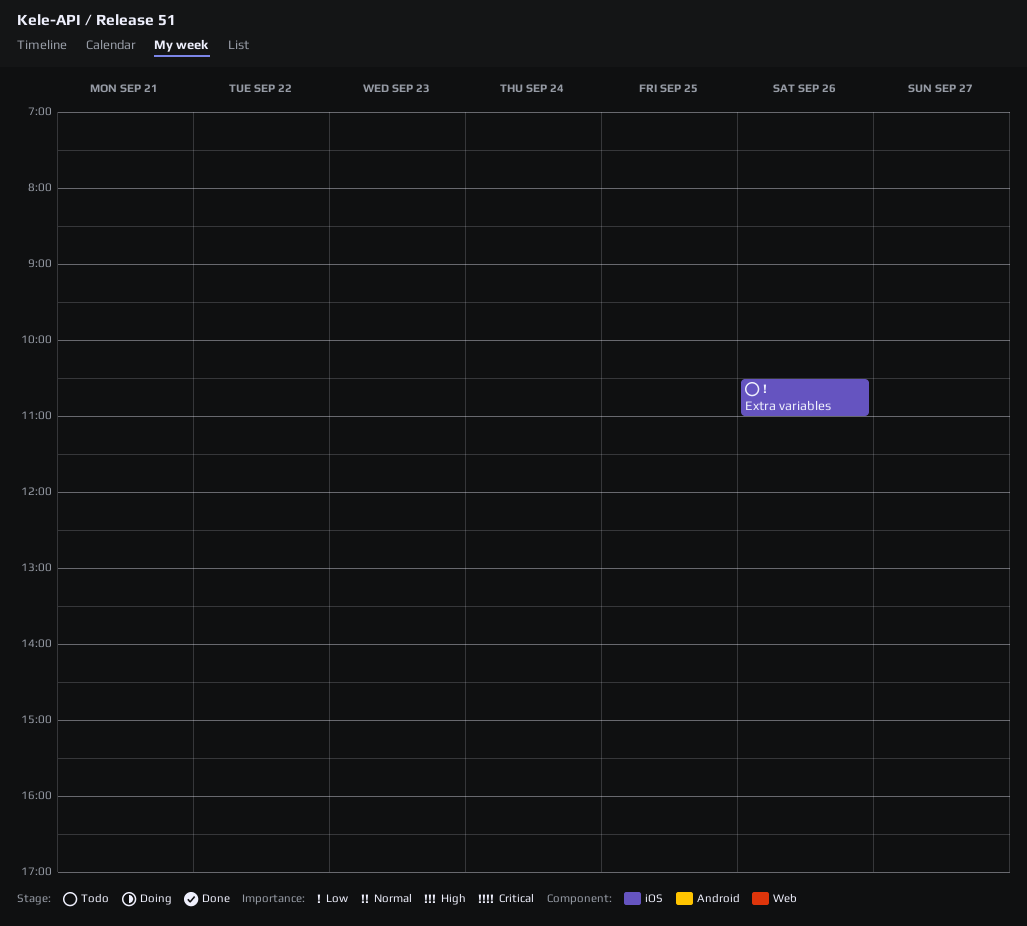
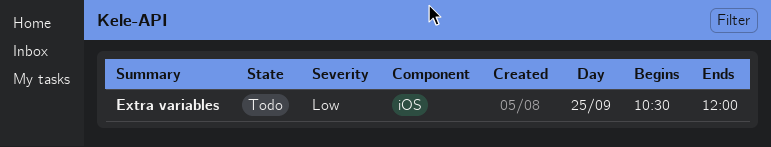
Extra variables, day: Sep 26 -> Sep 25
Extra variables, ends: 11:00 -> 12:00

